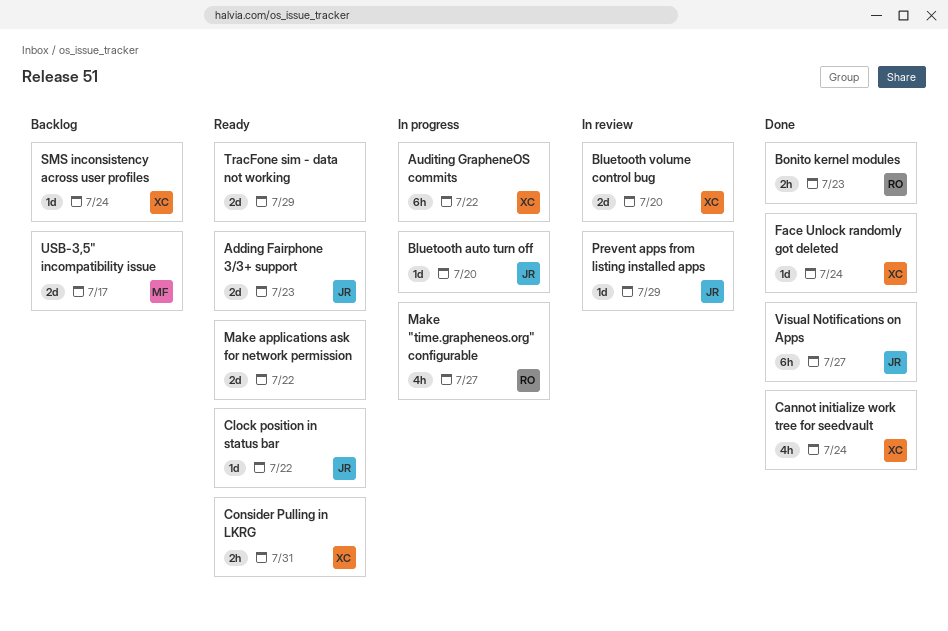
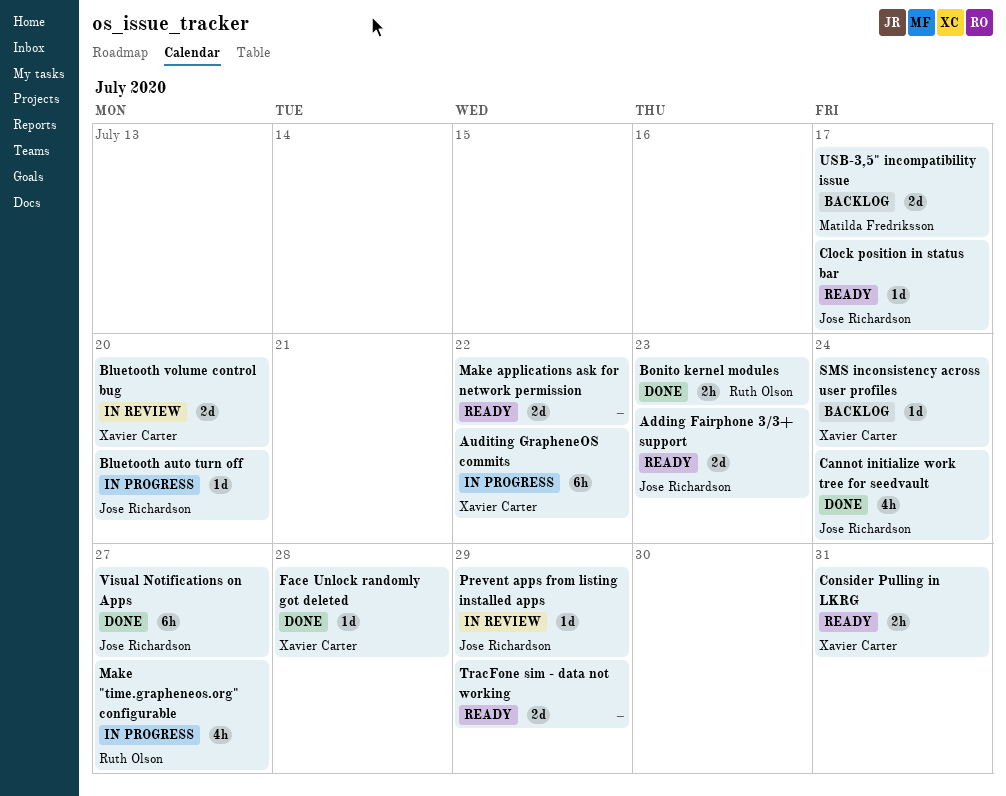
Cannot initialize work tree for seedvault, owner: Xavier Carter -> Jose Richardson
Clock position in status bar, due: Jul 22 -> Jul 17
Face Unlock randomly got deleted, due: Jul 24 -> Jul 28

